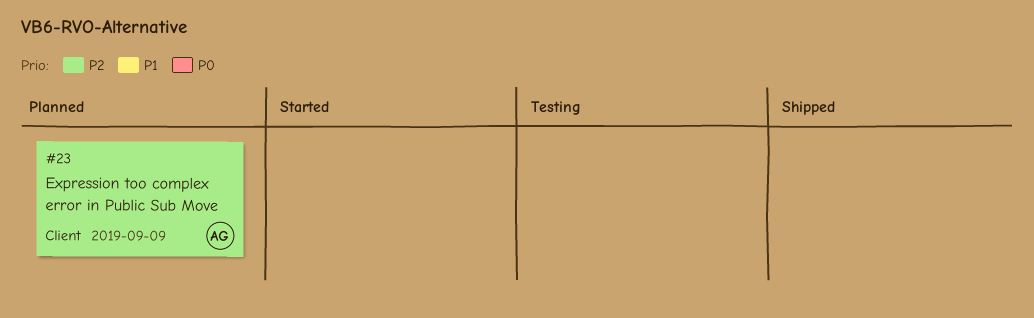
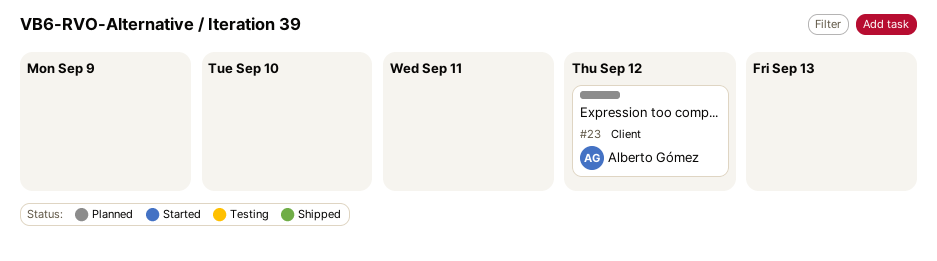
#23, due: Sep 9 -> Sep 12

